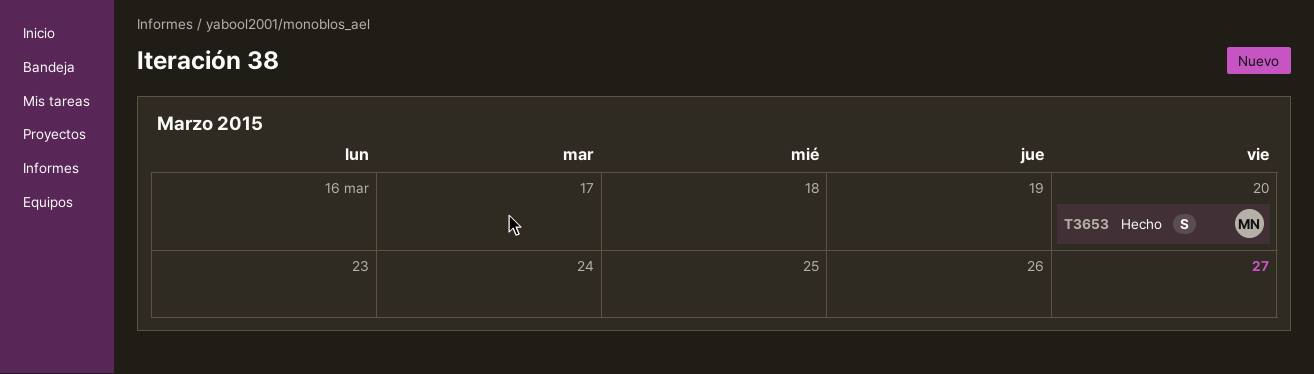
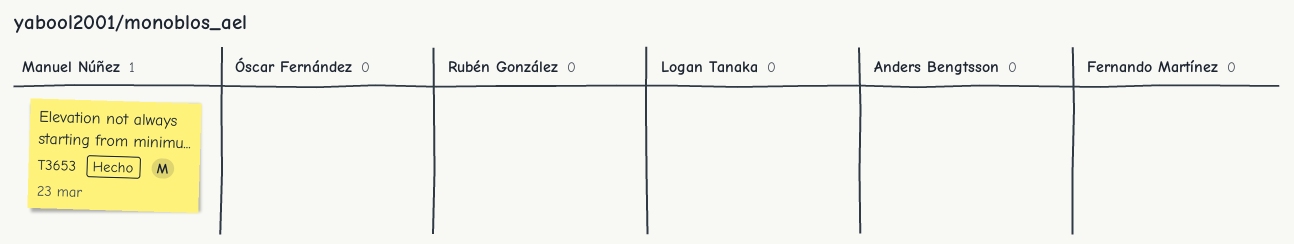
T3653, estimate: S -> M
T3653, due: Mar 20 -> Mar 23

